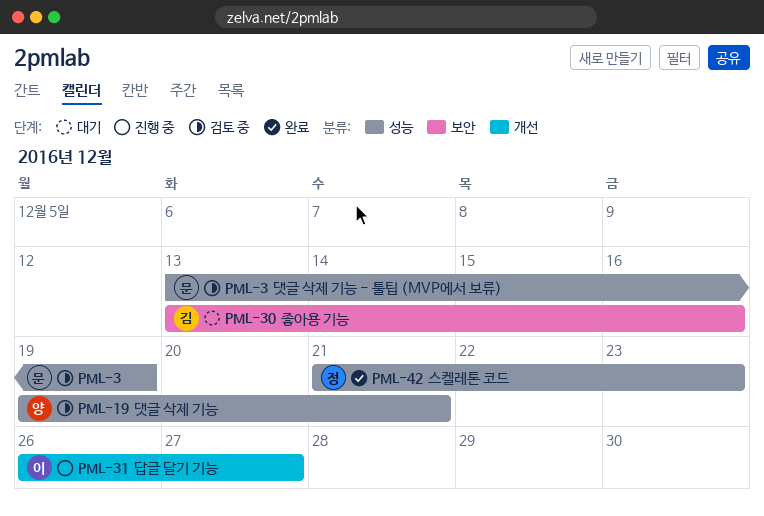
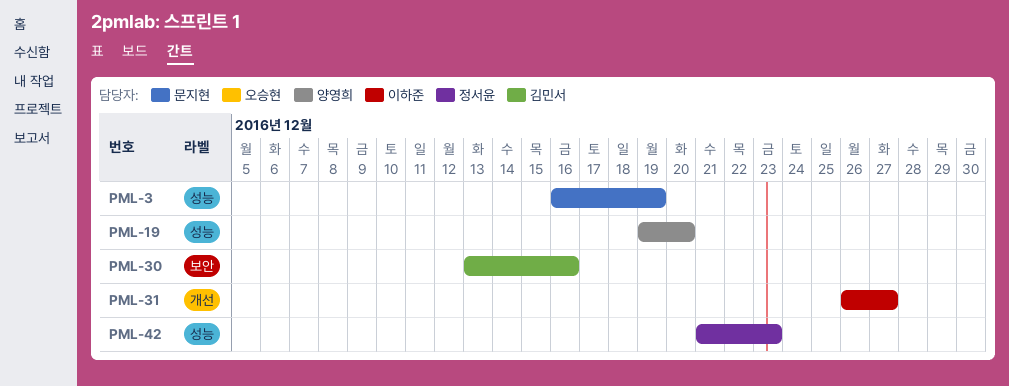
PML-3, start: Dec 13 -> Dec 16
PML-19, due: Dec 21 -> Dec 20

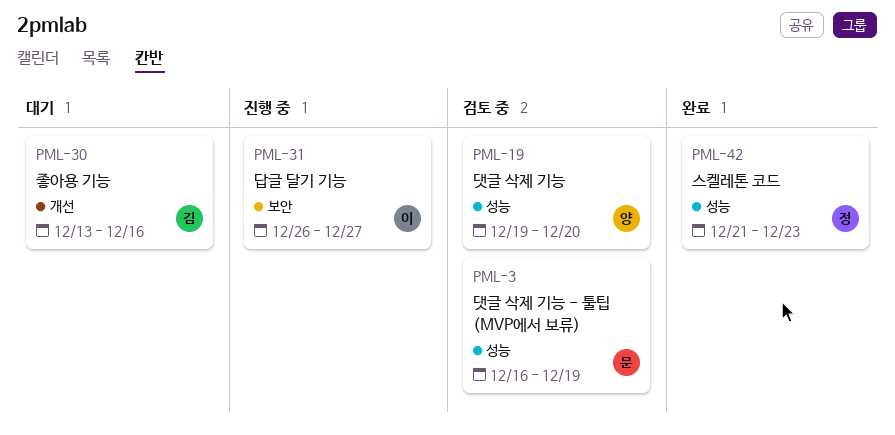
PML-30, label: 보안 -> 개선
PML-31, label: 개선 -> 보안

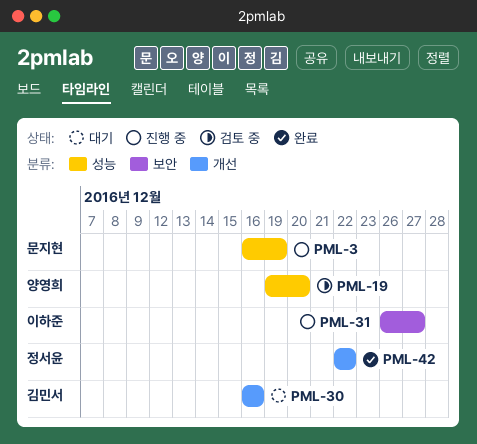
PML-3, status: 검토 중 -> 진행 중
PML-30, start: Dec 13 -> Dec 16
PML-42, label: 성능 -> 개선
PML-42, start: Dec 21 -> Dec 22
PML-42, due: Dec 23 -> Dec 22

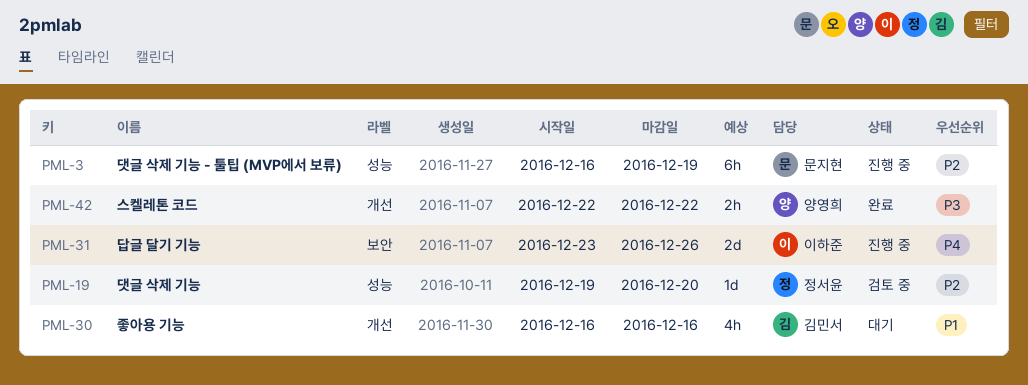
PML-19, owner: 양영희 -> 정서윤
PML-31, start: Dec 26 -> Dec 23
PML-31, due: Dec 27 -> Dec 26
PML-42, owner: 정서윤 -> 양영희

